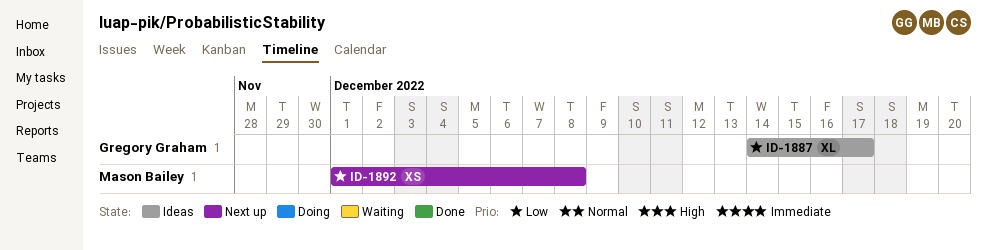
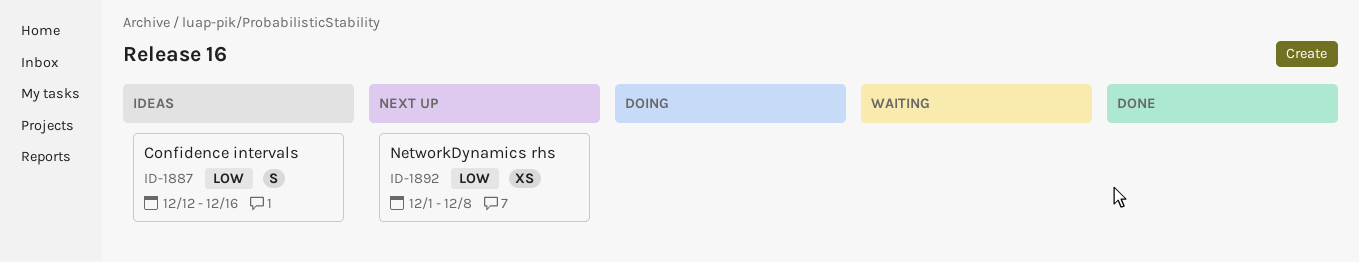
ID-1887, estimate: XL -> S
ID-1887, start: Dec 14 -> Dec 12
ID-1887, due: Dec 17 -> Dec 16

